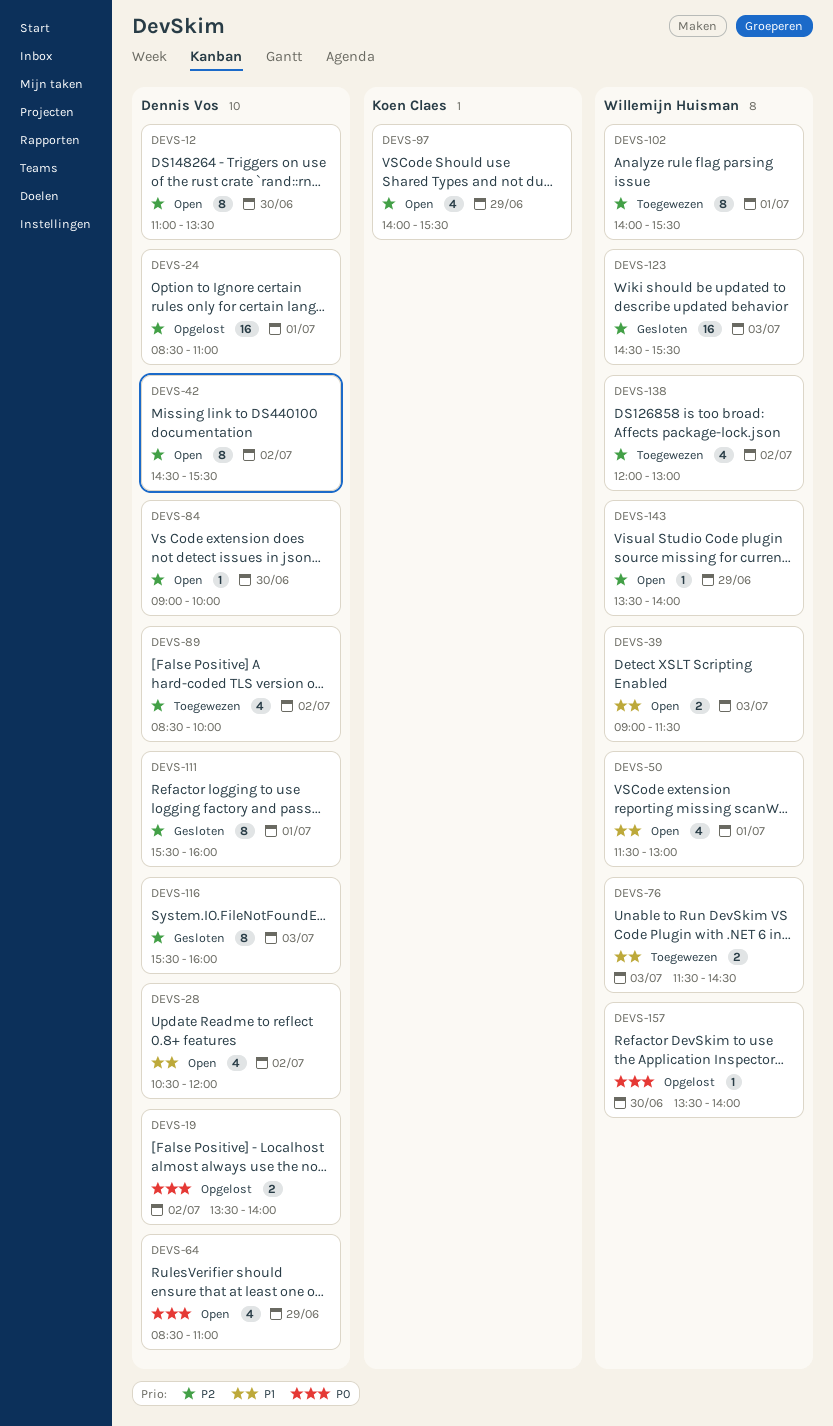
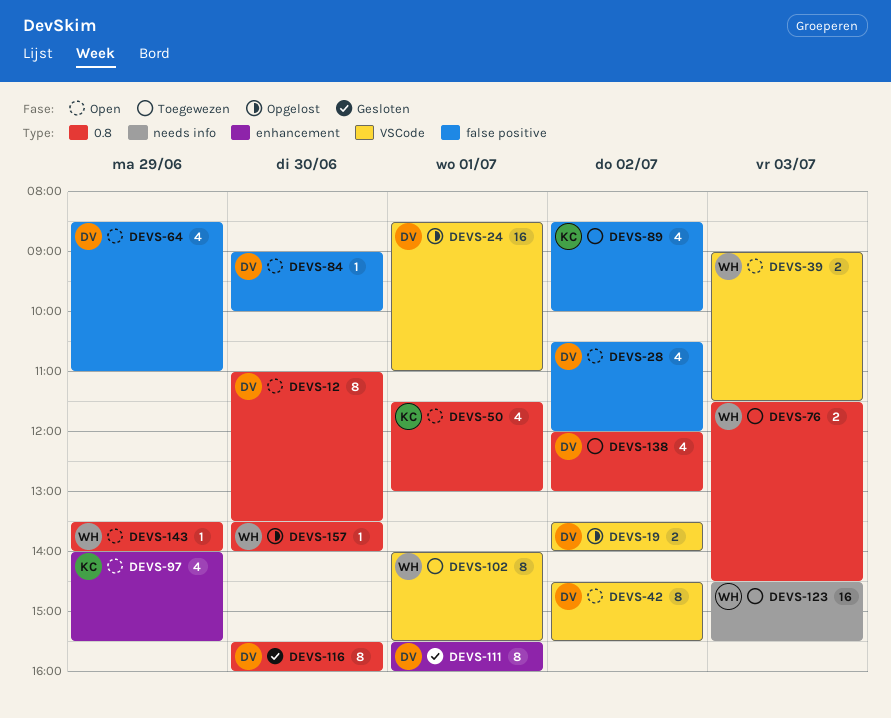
DEVS-50, owner: Willemijn Huisman -> Koen Claes
DEVS-89, owner: Dennis Vos -> Koen Claes
DEVS-116, day: Jul 3 -> Jun 30
DEVS-123, status: Gesloten -> Toegewezen
DEVS-138, owner: Willemijn Huisman -> Dennis Vos

